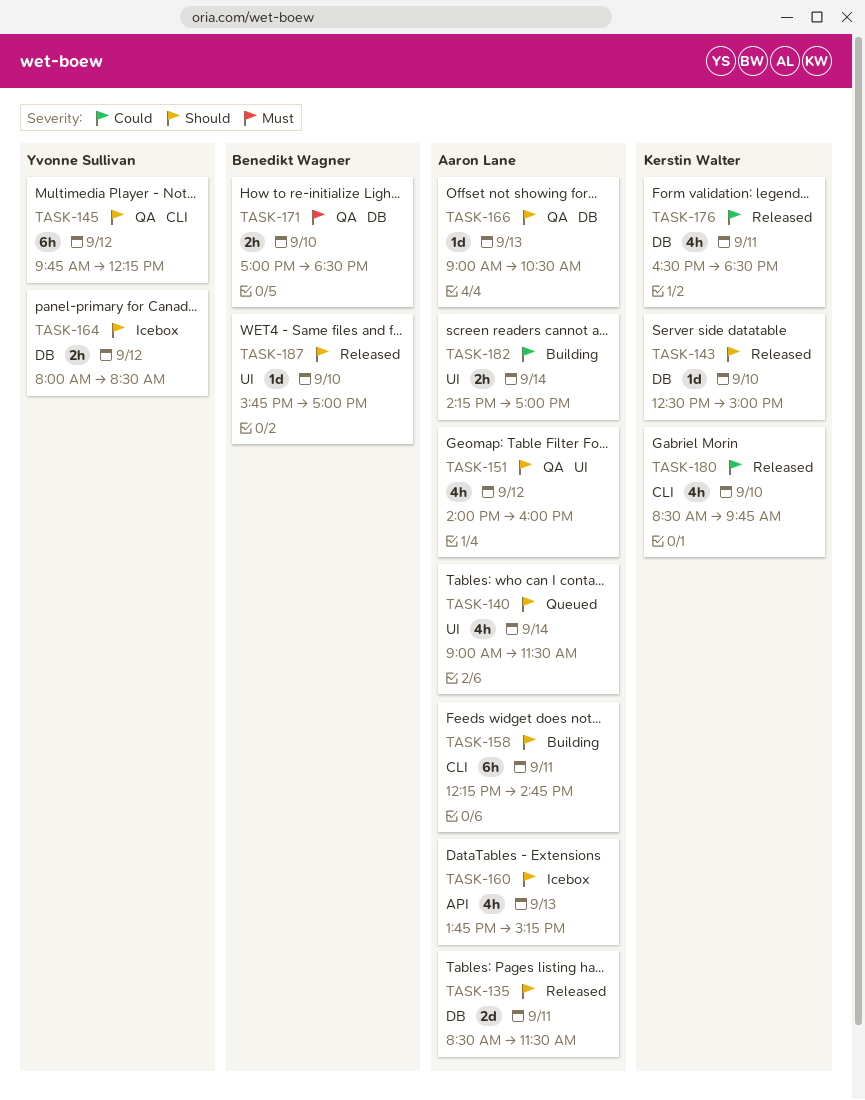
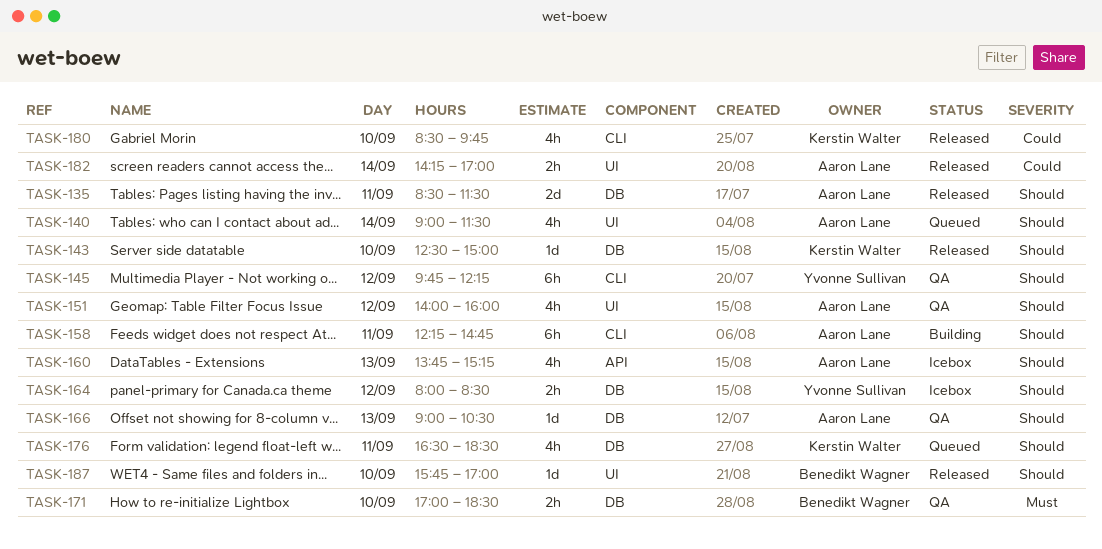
TASK-176, status: Released -> Queued
TASK-176, priority: Could -> Should
TASK-182, status: Building -> Released

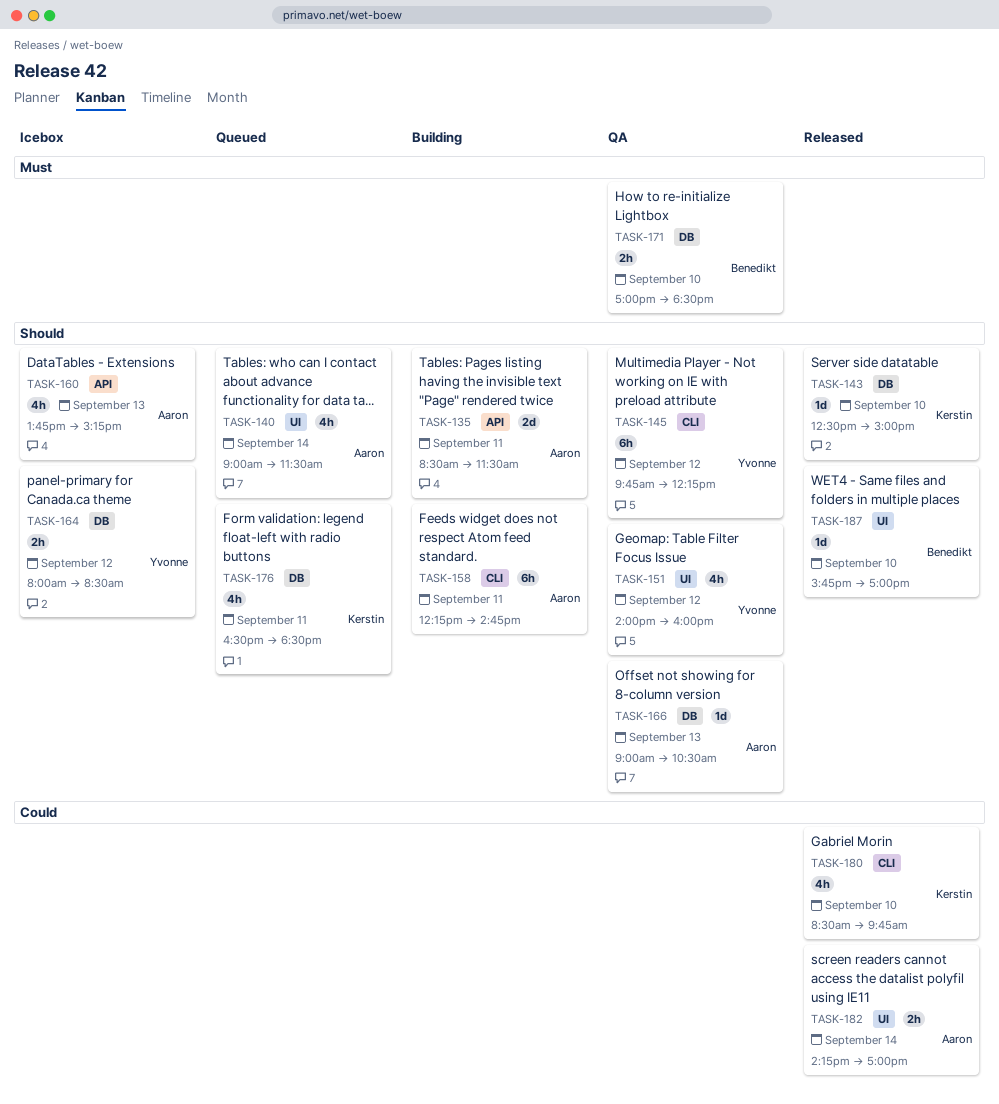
TASK-135, status: Released -> Building
TASK-135, label: DB -> API
TASK-151, owner: Aaron Lane -> Yvonne Sullivan

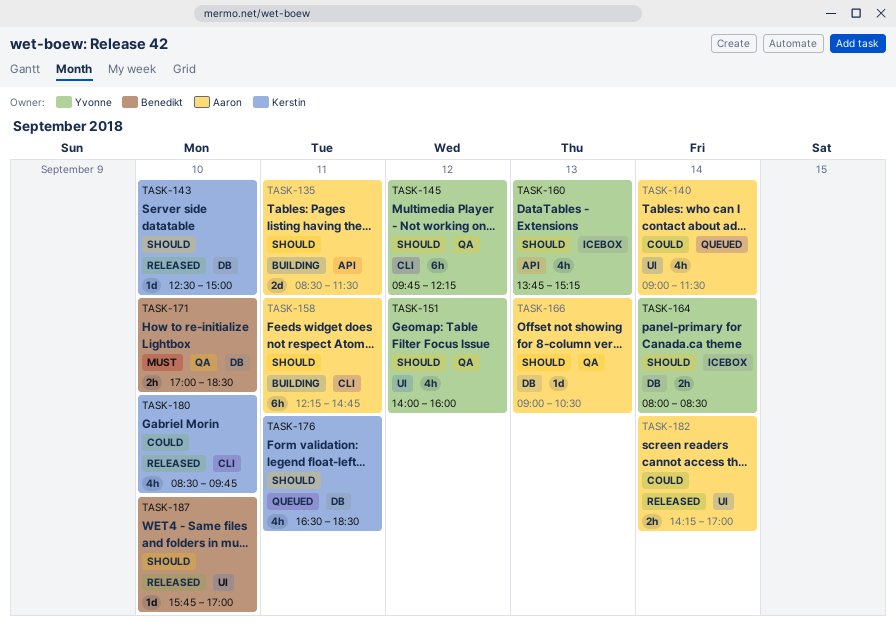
TASK-140, priority: Should -> Could
TASK-160, owner: Aaron -> Yvonne
TASK-164, day: Sep 12 -> Sep 14

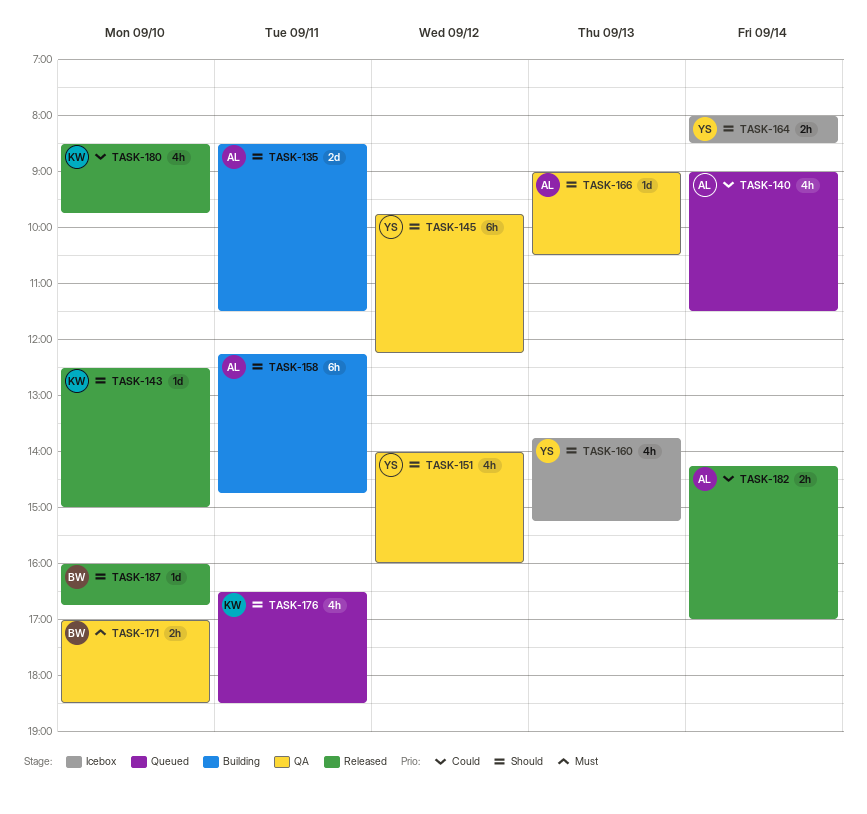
TASK-187, begins: 15:45 -> 16:00
TASK-187, ends: 17:00 -> 16:45

